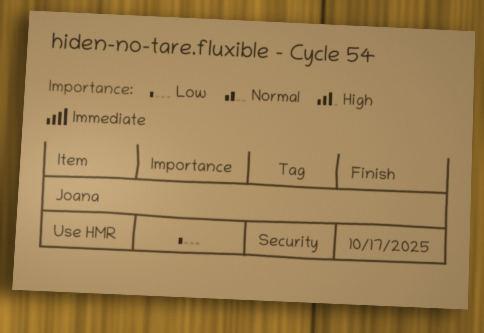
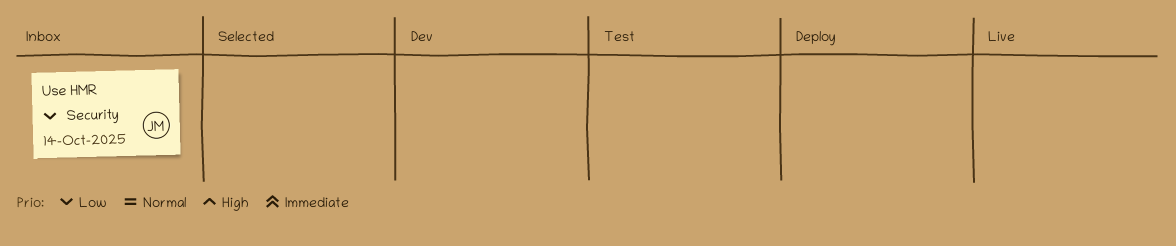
Use HMR, due: Oct 17 -> Oct 14

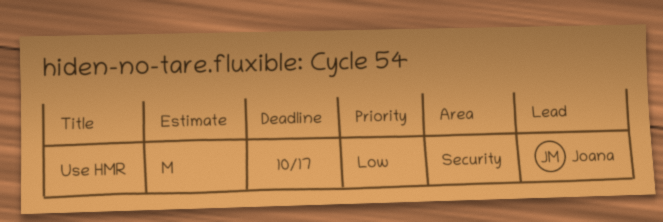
Use HMR, due: Oct 14 -> Oct 17

